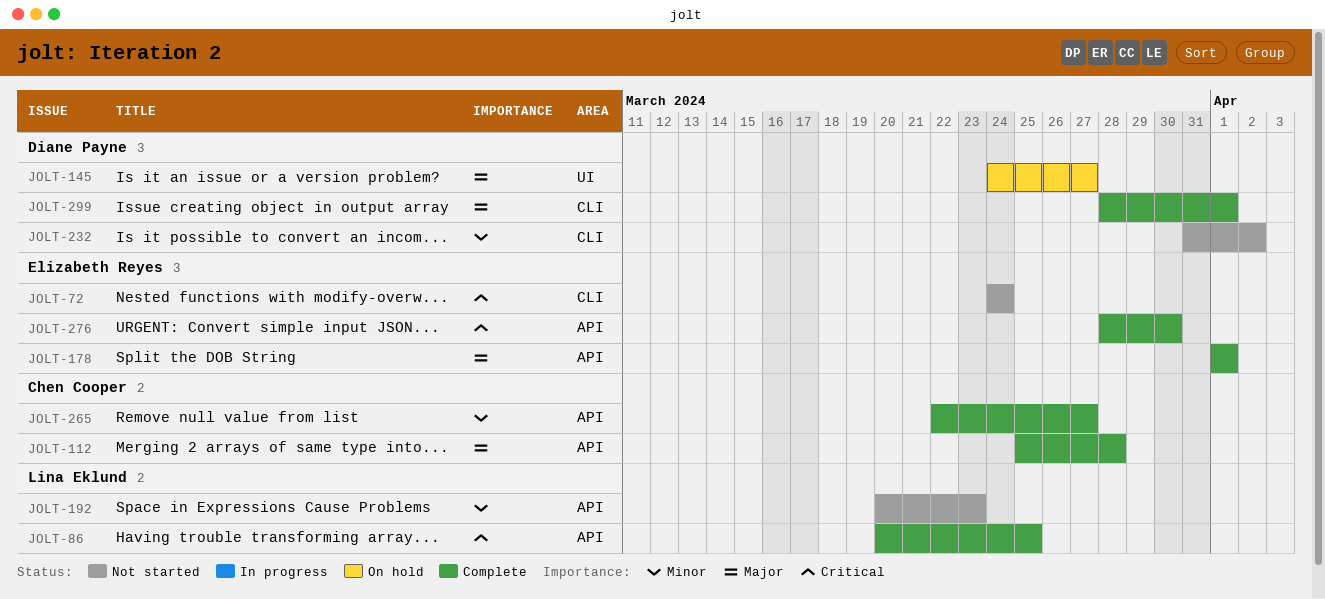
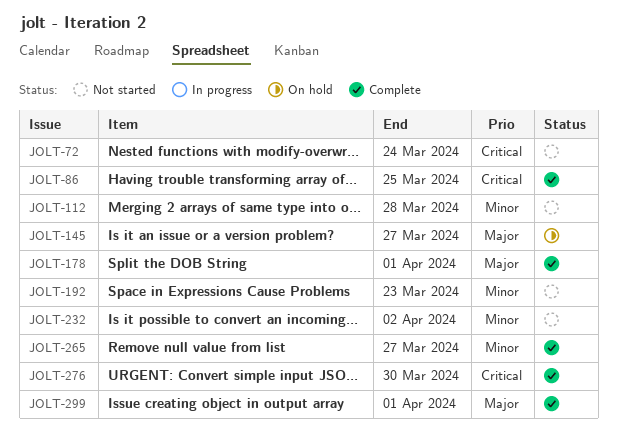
JOLT-112, status: Complete -> Not started
JOLT-112, priority: Major -> Minor

